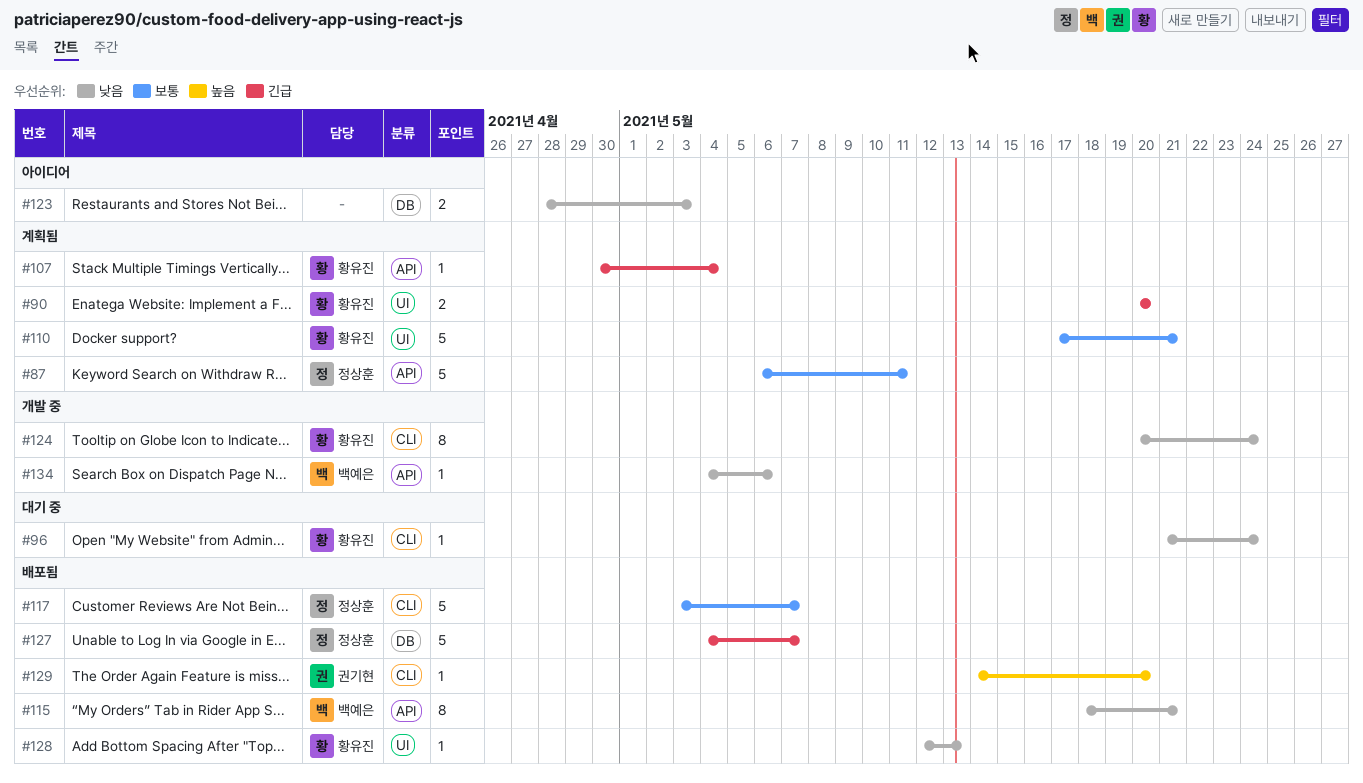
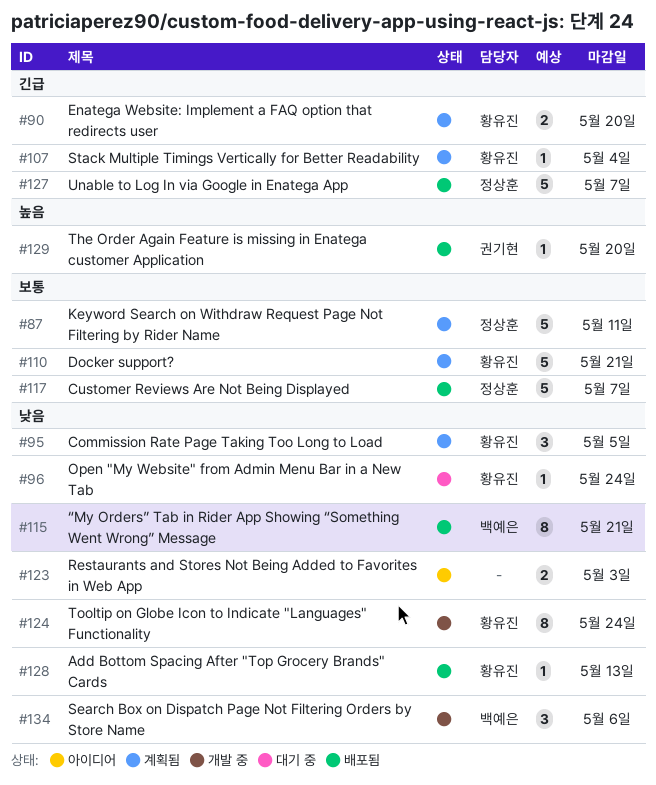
#95: none -> present
#134, estimate: 1 -> 3

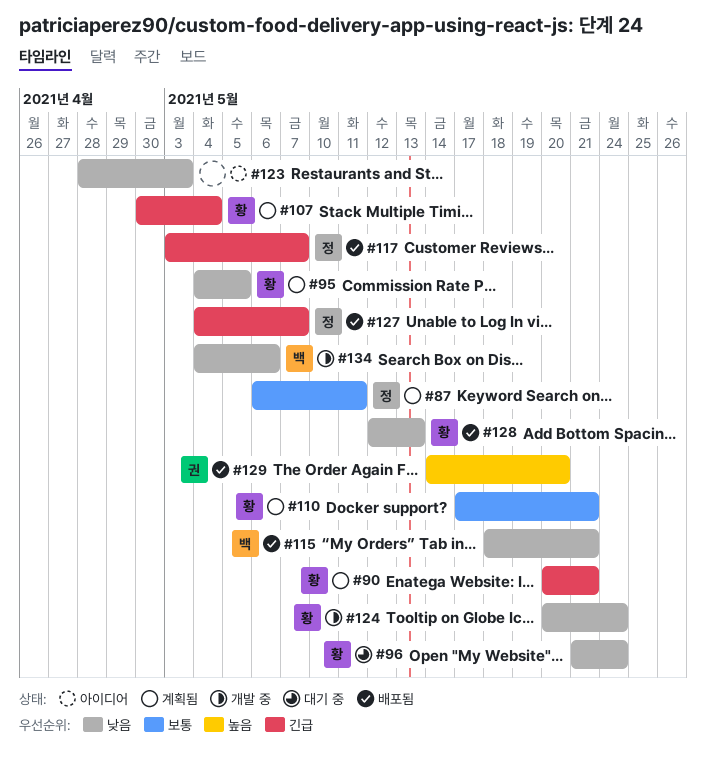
#90, due: May 20 -> May 21
#117, priority: 보통 -> 긴급

